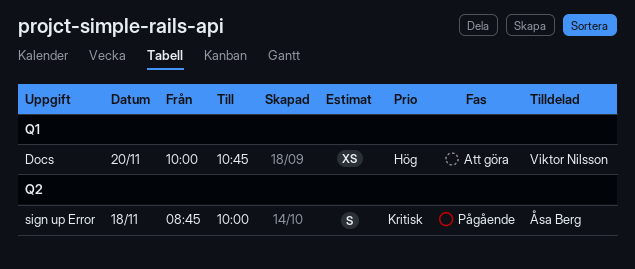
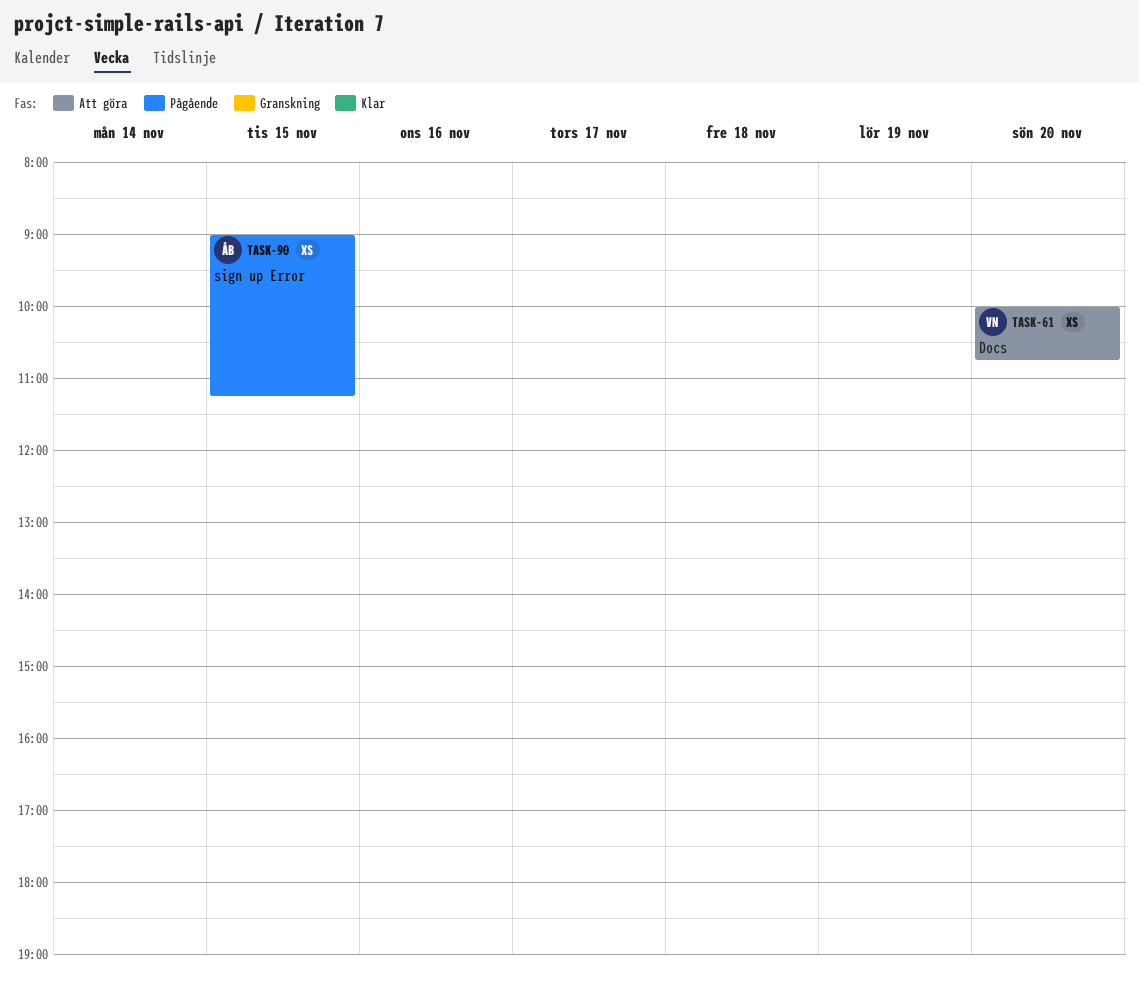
sign up Error, estimate: S -> XS
sign up Error, day: Nov 18 -> Nov 15
sign up Error, begins: 08:45 -> 09:00
sign up Error, ends: 10:00 -> 11:15

